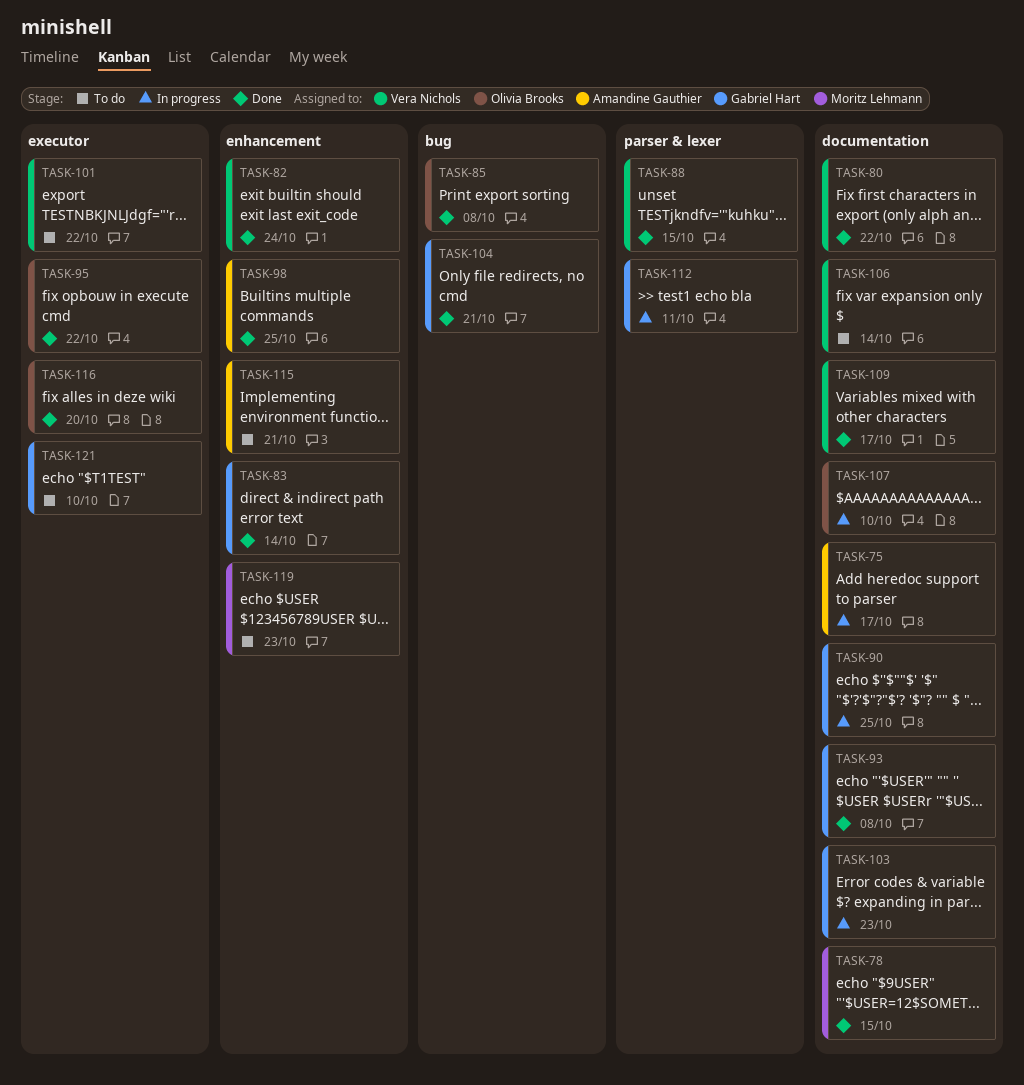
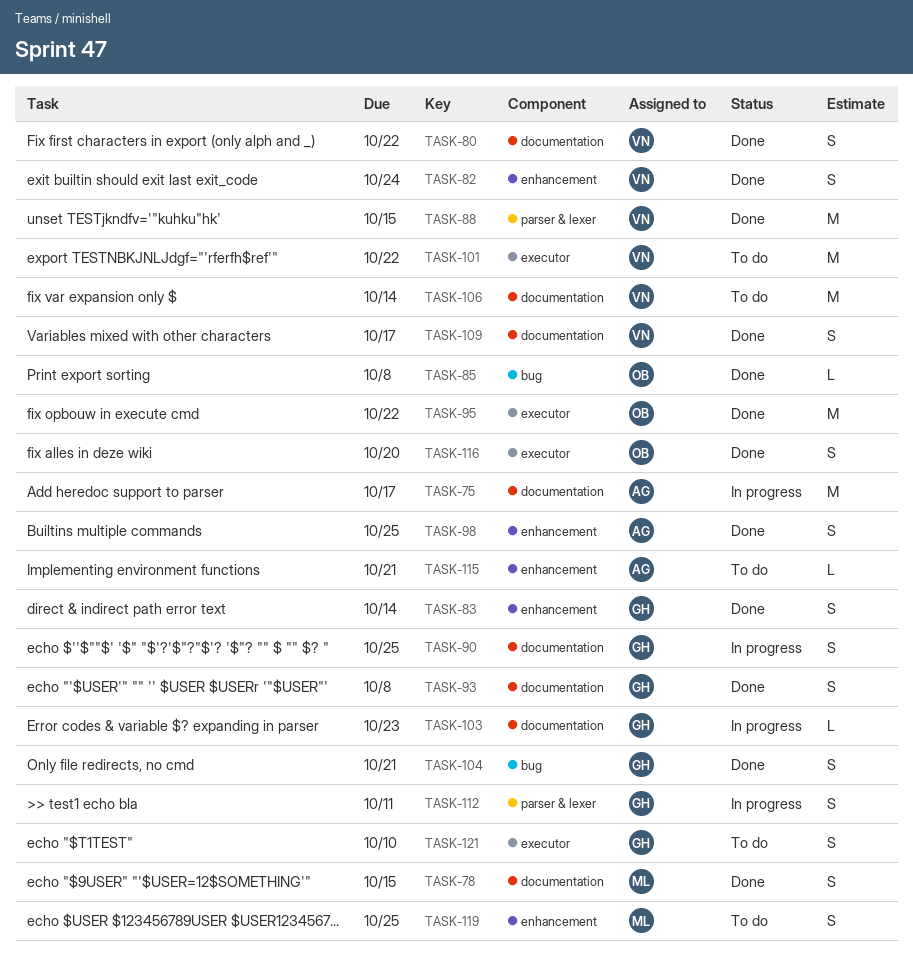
TASK-107: present -> none
TASK-119, due: Oct 23 -> Oct 25

